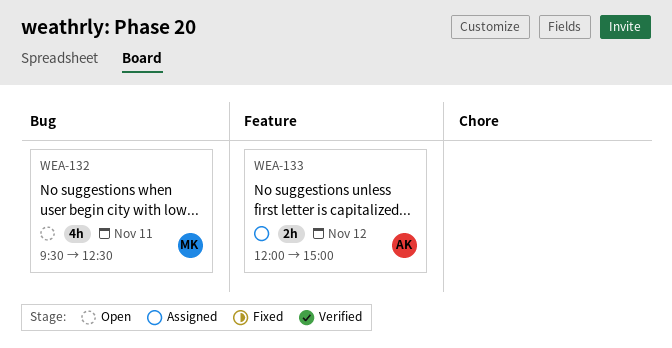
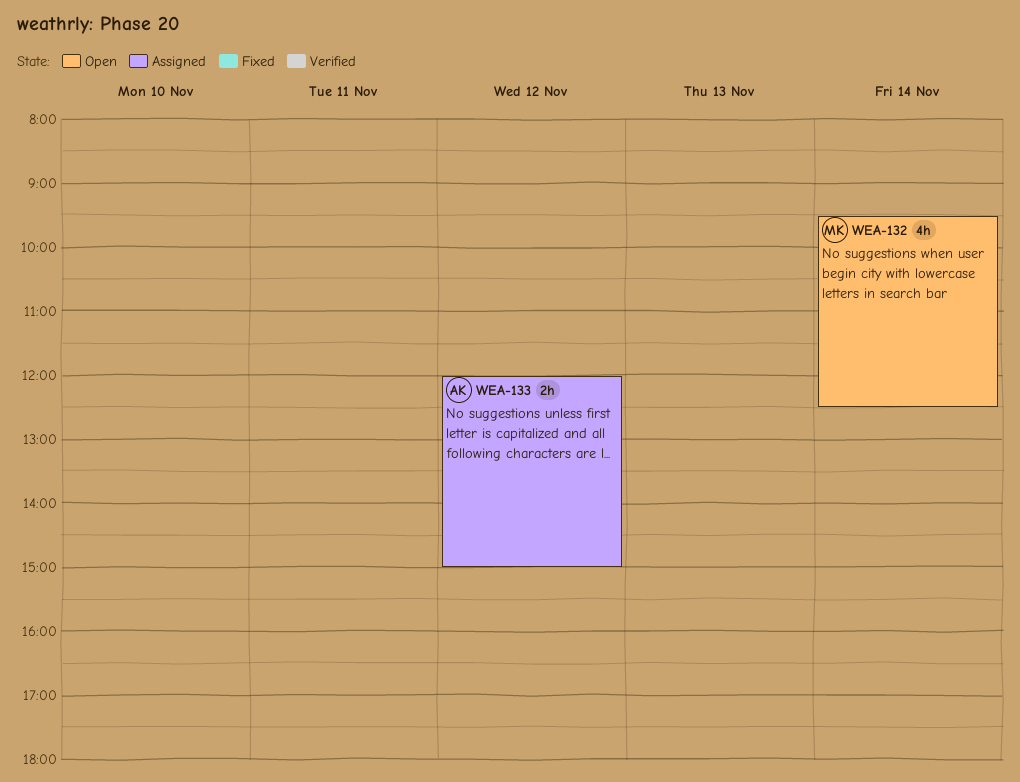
WEA-132, day: Nov 11 -> Nov 14

